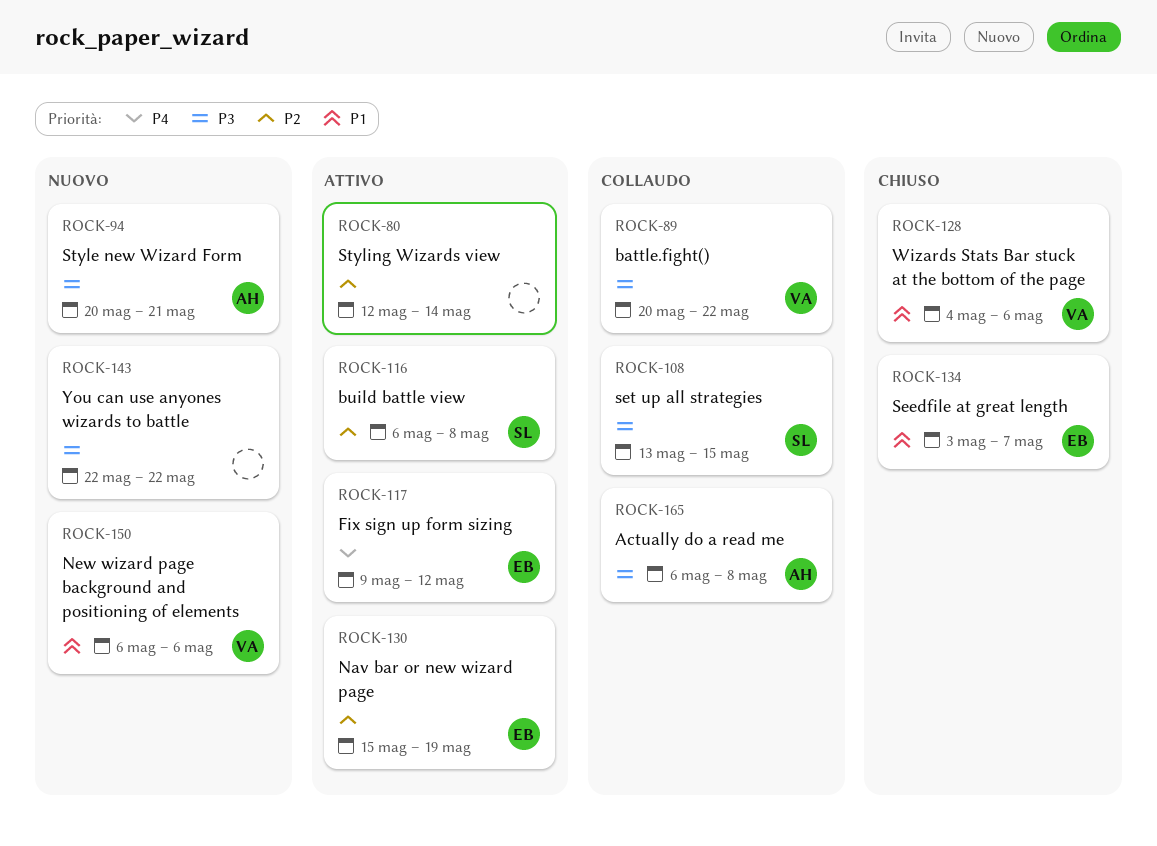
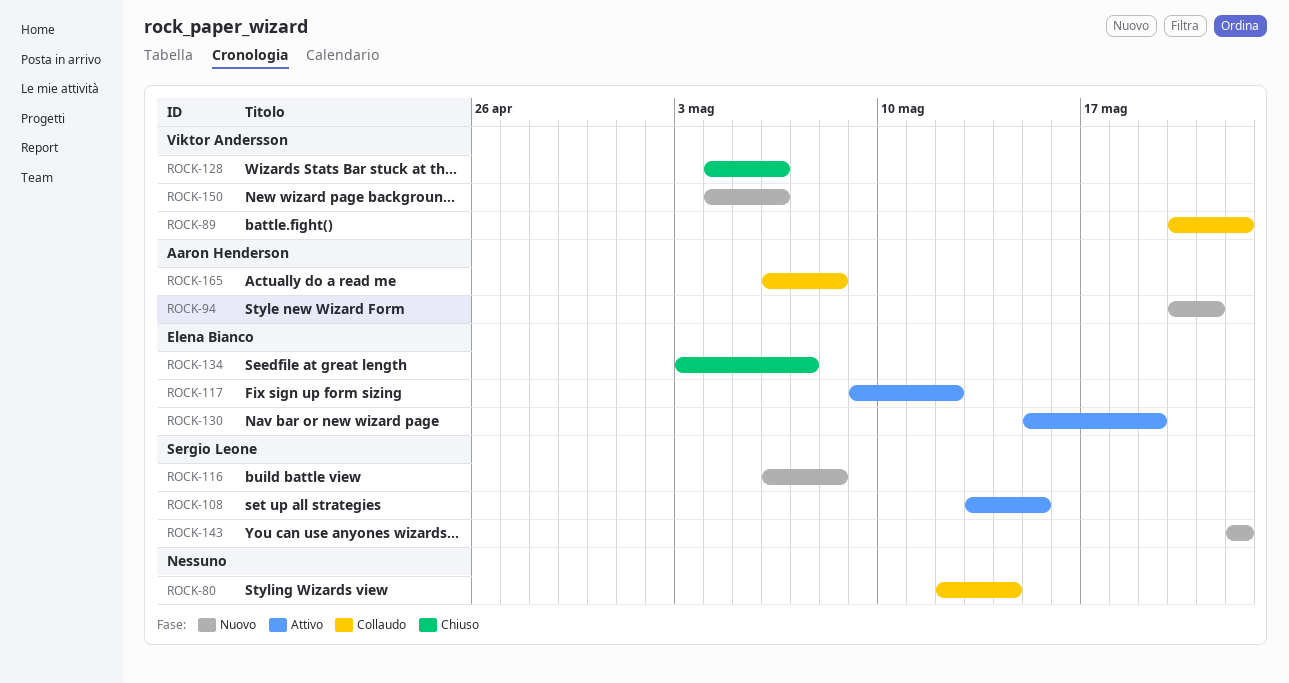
ROCK-80, status: Attivo -> Collaudo
ROCK-108, status: Collaudo -> Attivo
ROCK-116, status: Attivo -> Nuovo
ROCK-143, owner: none -> Sergio Leone
ROCK-150, start: May 6 -> May 4

